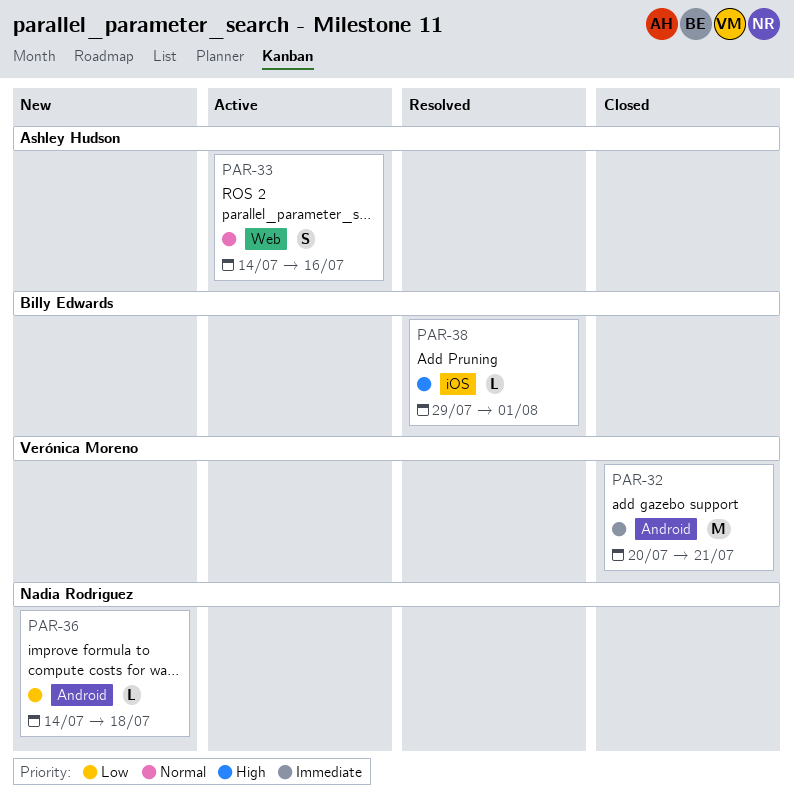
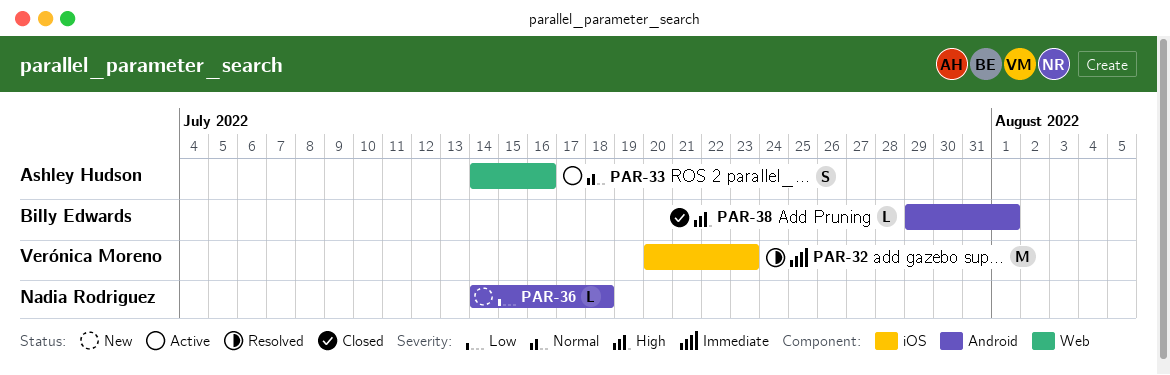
PAR-32, status: Closed -> Resolved
PAR-32, label: Android -> iOS
PAR-32, due: Jul 21 -> Jul 23
PAR-38, status: Resolved -> Closed
PAR-38, label: iOS -> Android

